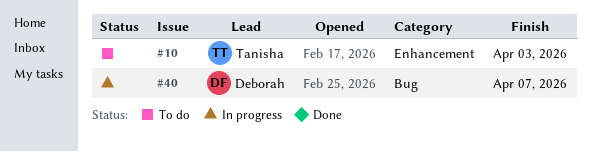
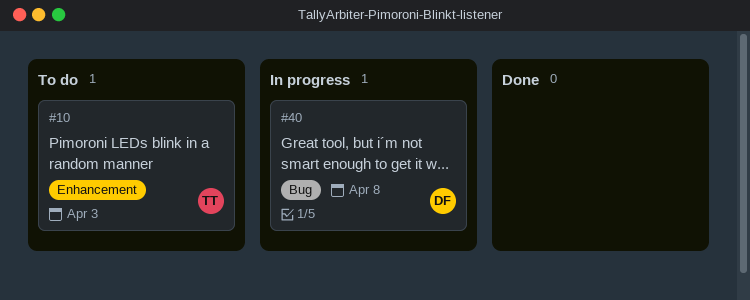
#40, due: Apr 7 -> Apr 8

